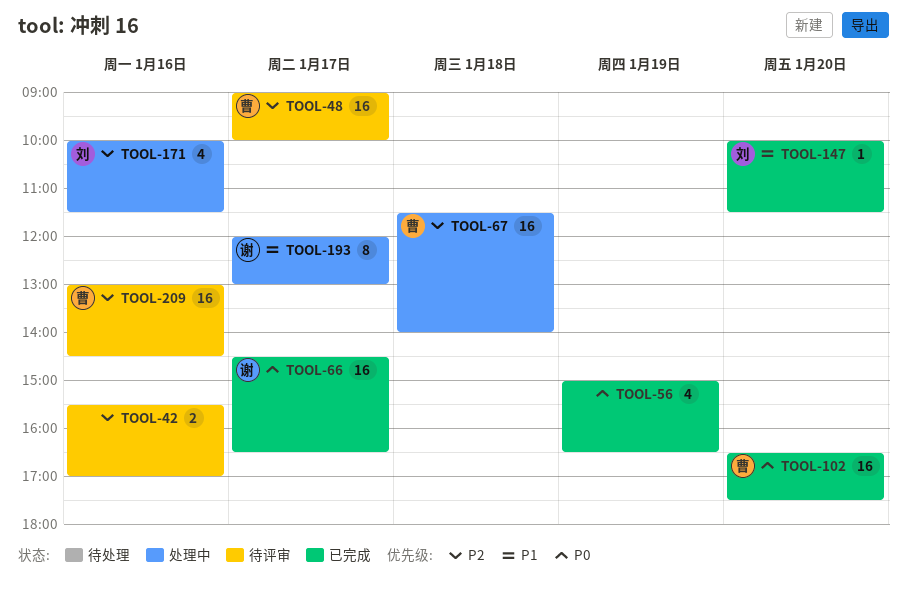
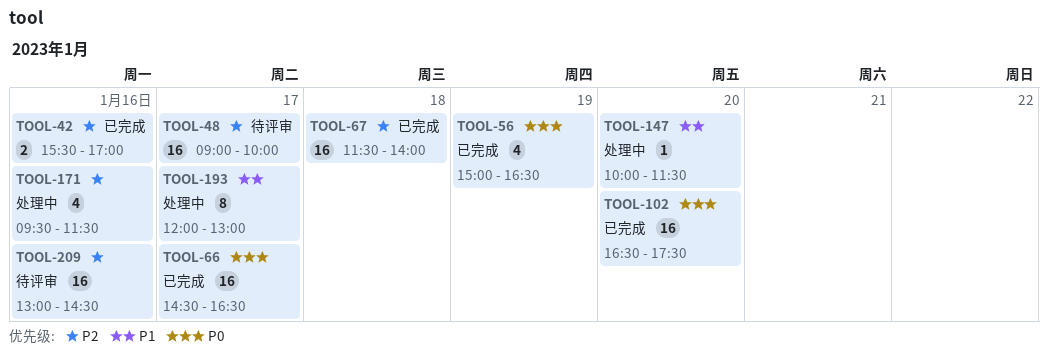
TOOL-42, status: 待评审 -> 已完成
TOOL-67, status: 处理中 -> 已完成
TOOL-147, status: 已完成 -> 处理中
TOOL-171, begins: 10:00 -> 09:30

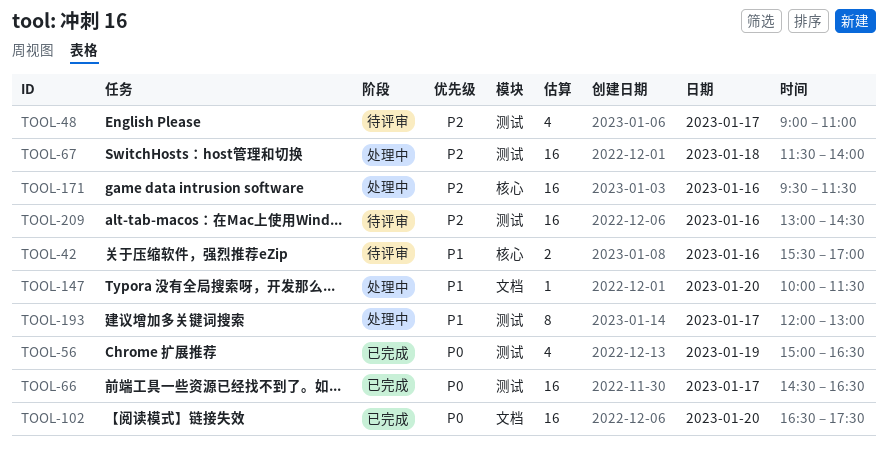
TOOL-42, status: 已完成 -> 待评审
TOOL-42, priority: P2 -> P1
TOOL-48, estimate: 16 -> 4
TOOL-48, ends: 10:00 -> 11:00
TOOL-67, status: 已完成 -> 处理中
TOOL-171, estimate: 4 -> 16

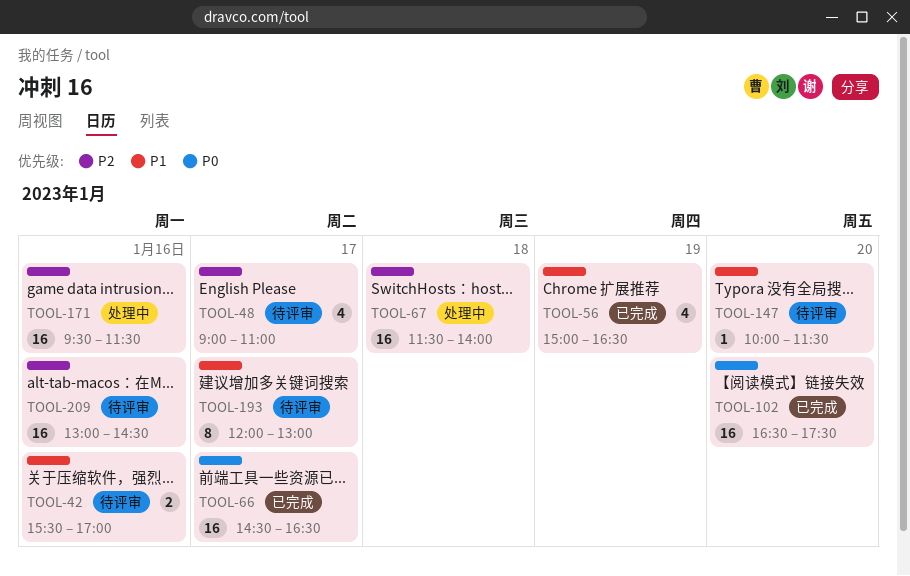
TOOL-56, priority: P0 -> P1
TOOL-147, status: 处理中 -> 待评审
TOOL-193, status: 处理中 -> 待评审

